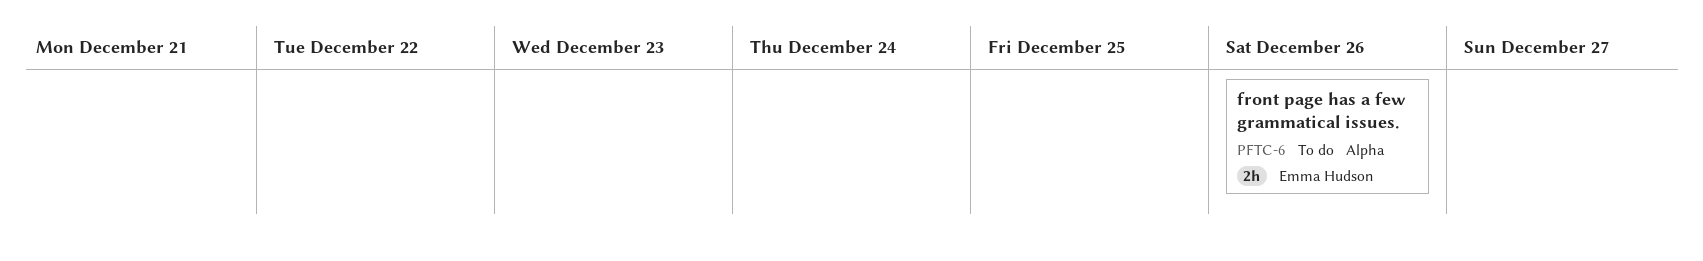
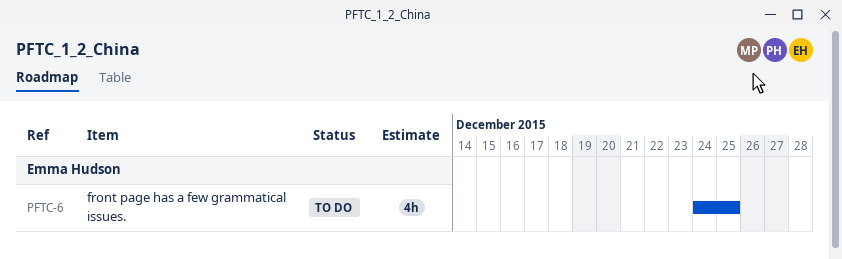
PFTC-6, estimate: 2h -> 4h
PFTC-6, due: Dec 26 -> Dec 25

